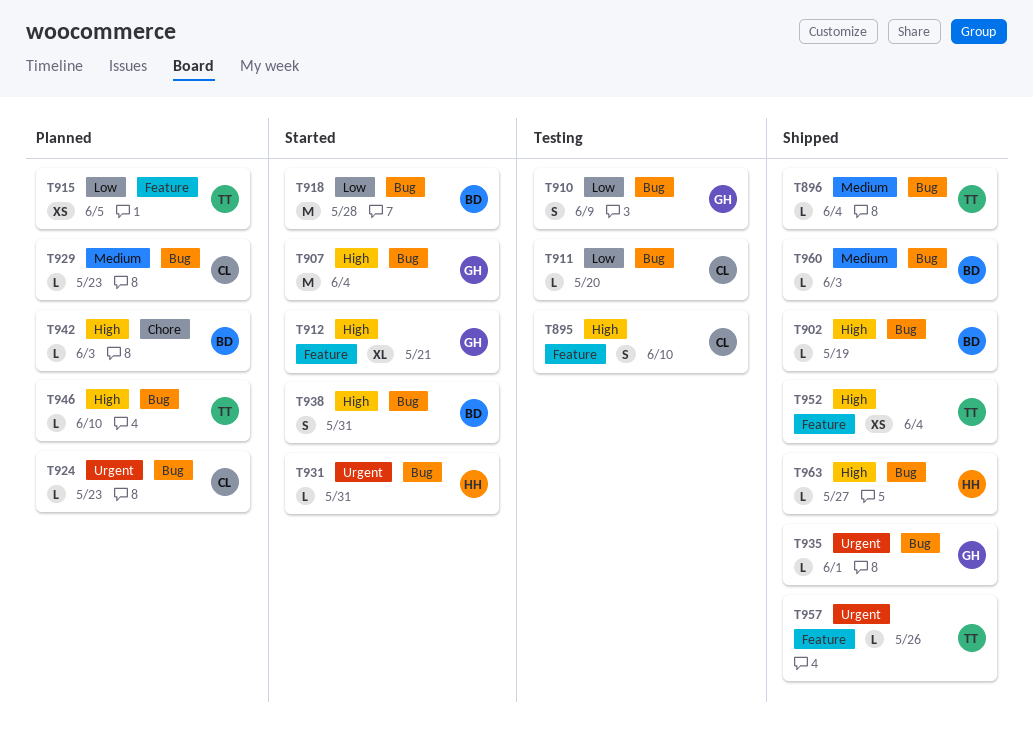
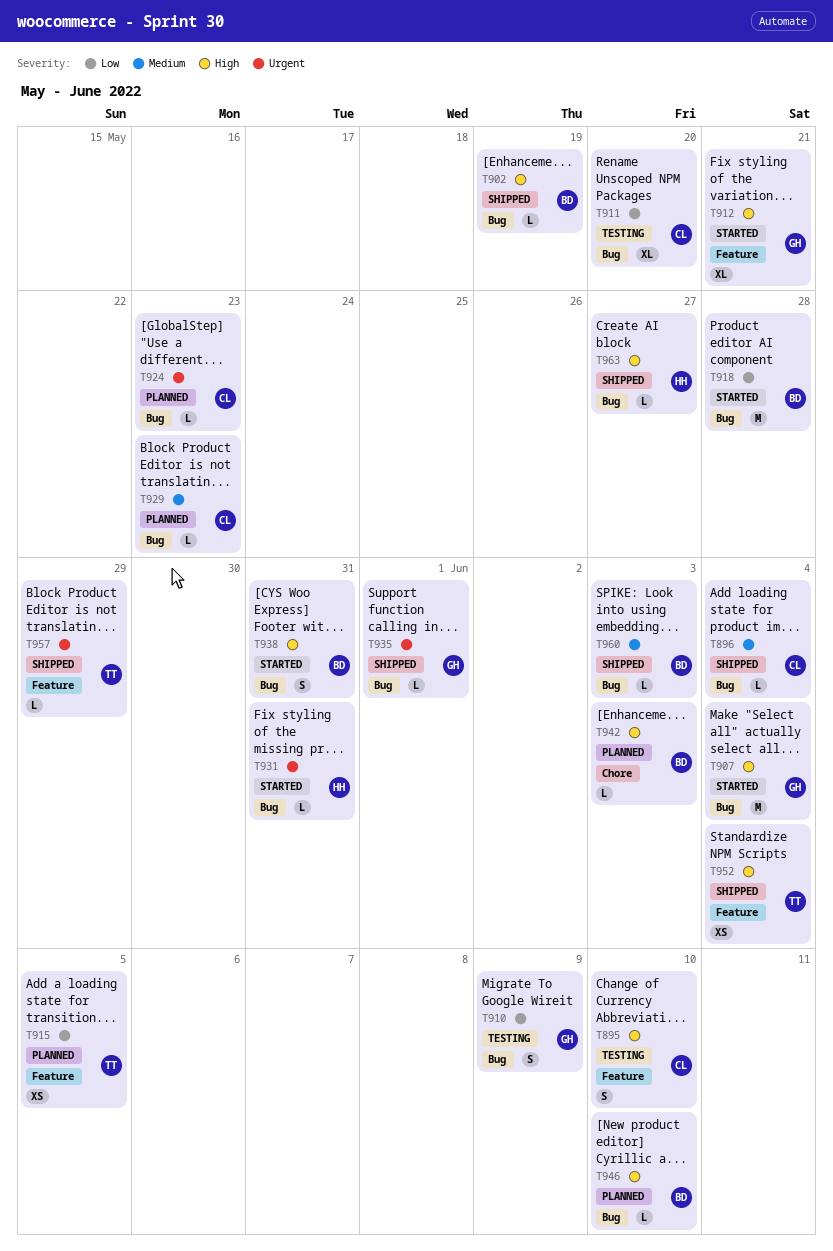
T896, owner: TT -> CL
T911, estimate: L -> XL
T946, owner: TT -> BD
T957, due: May 26 -> May 29

